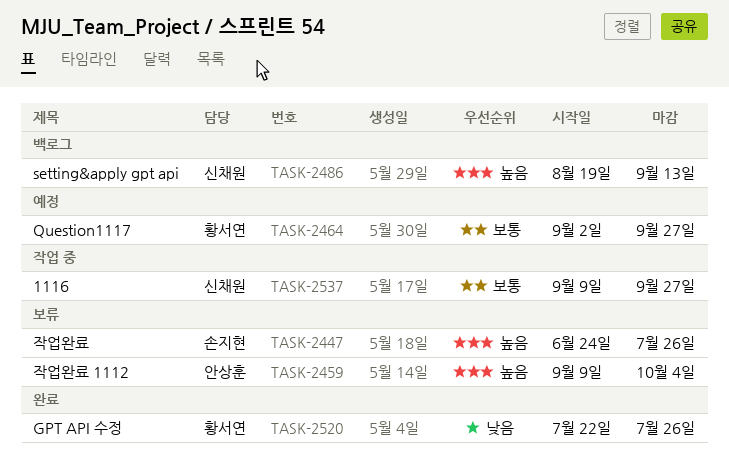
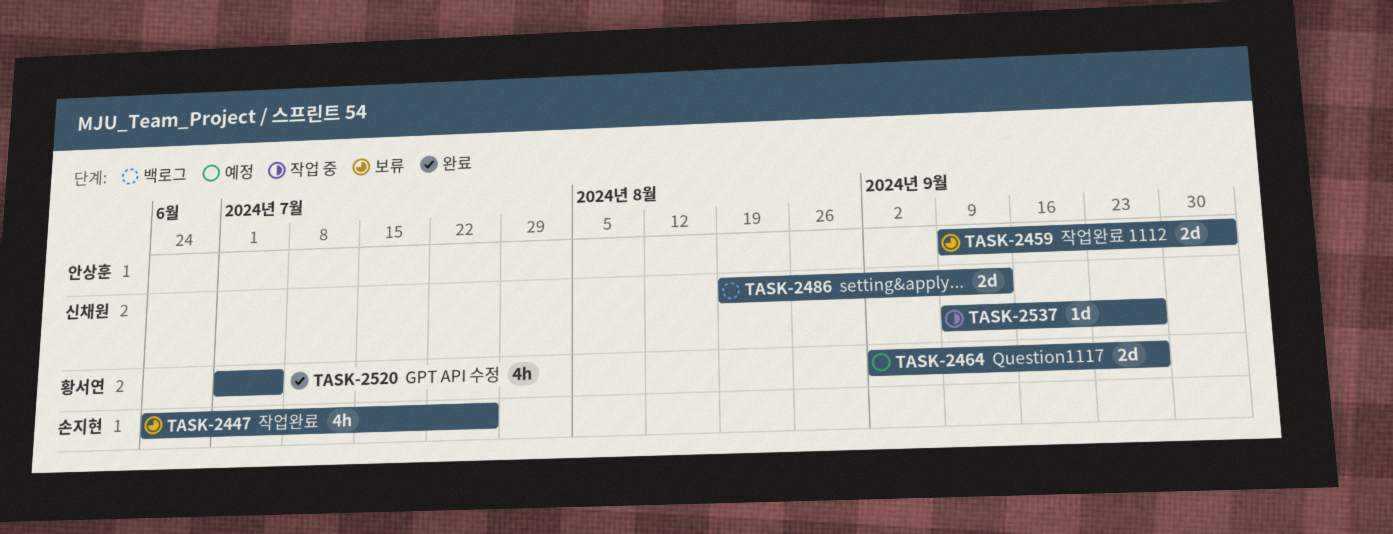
TASK-2520, start: Jul 22 -> Jul 1
TASK-2520, due: Jul 26 -> Jul 5

